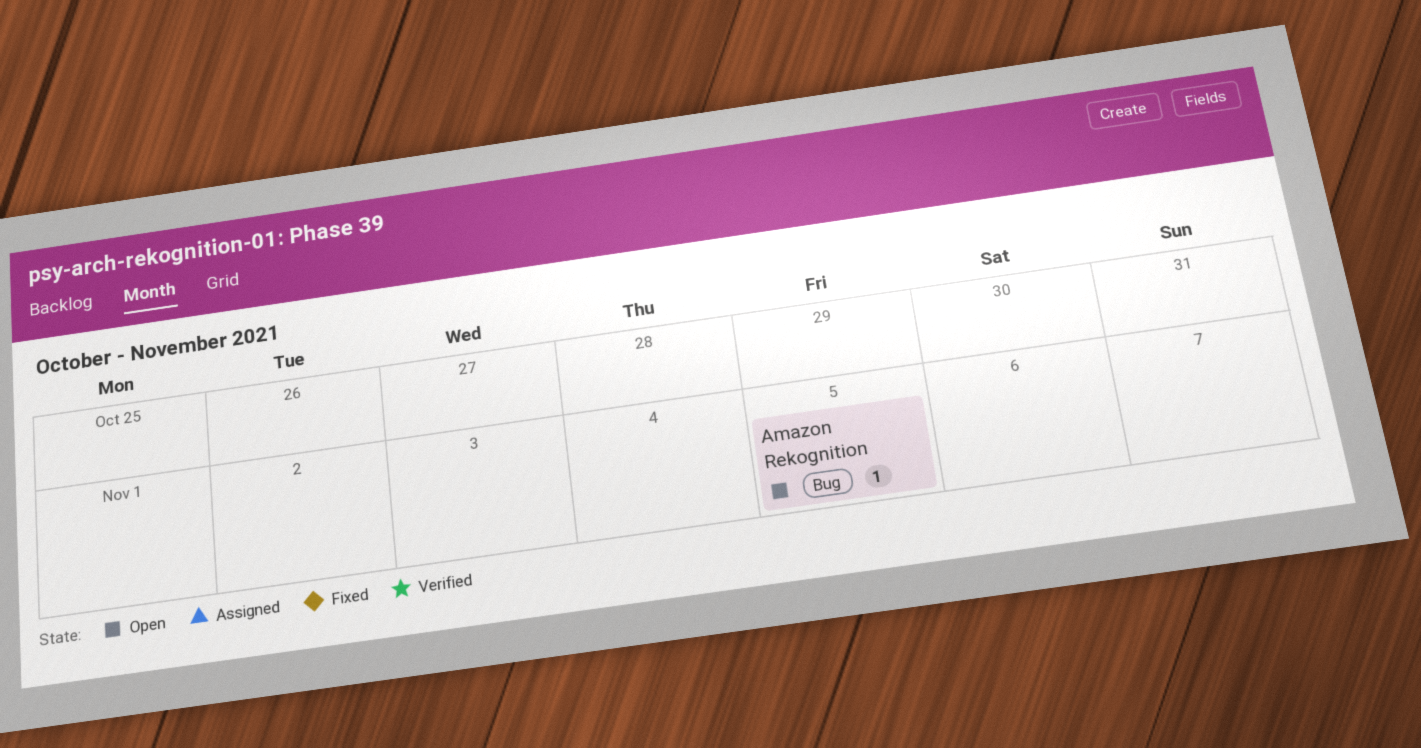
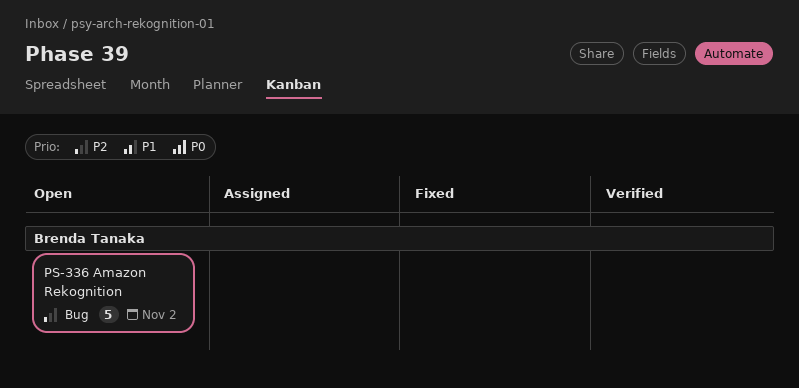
Amazon Rekognition, estimate: 1 -> 5
Amazon Rekognition, due: Nov 5 -> Nov 2

